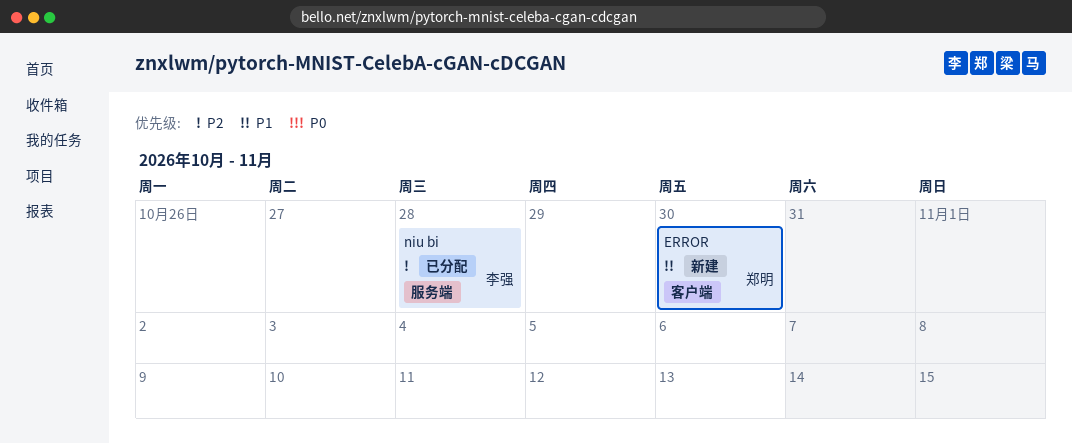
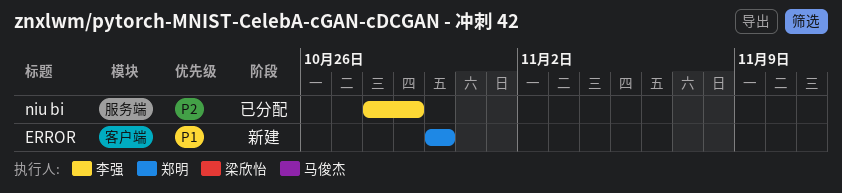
niu bi, due: Oct 28 -> Oct 29

